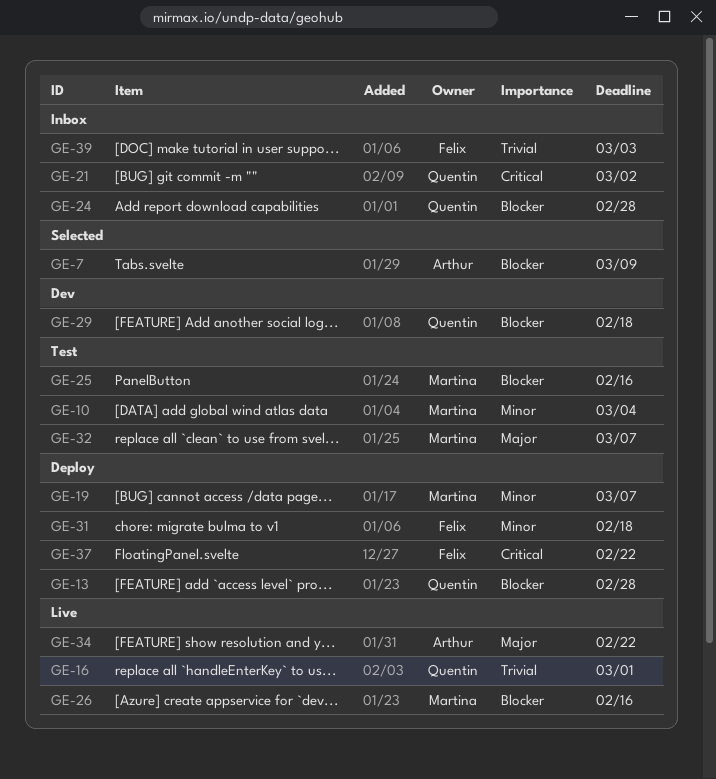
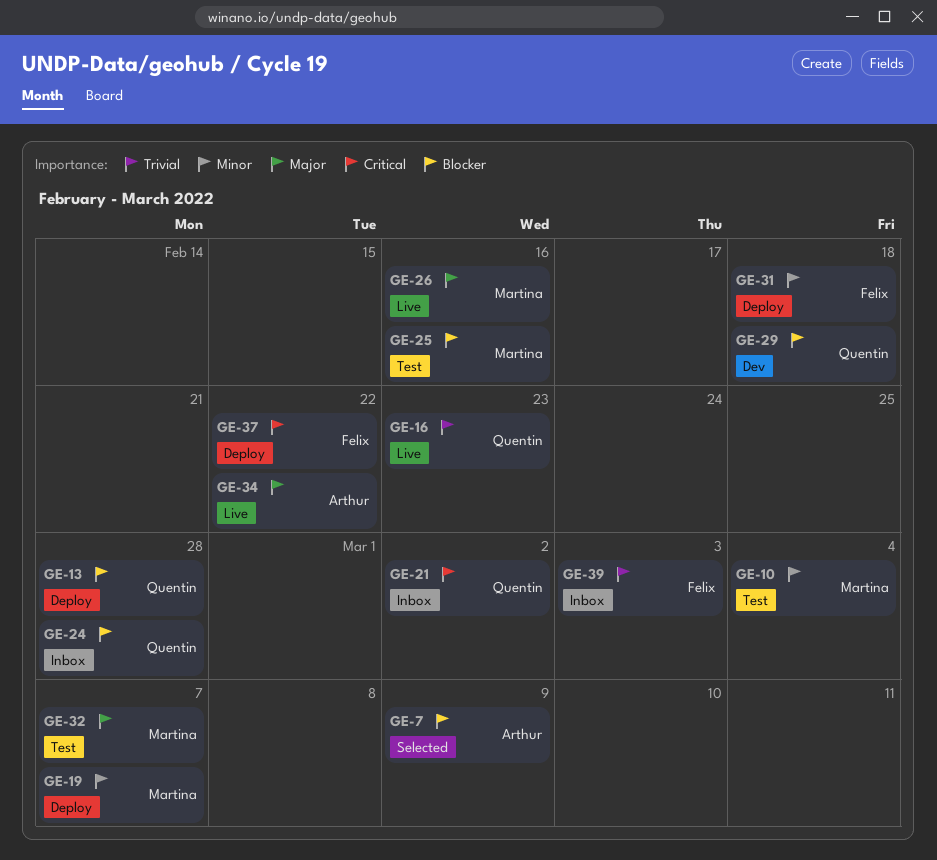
GE-16, due: Mar 1 -> Feb 23
GE-26, priority: Blocker -> Major

